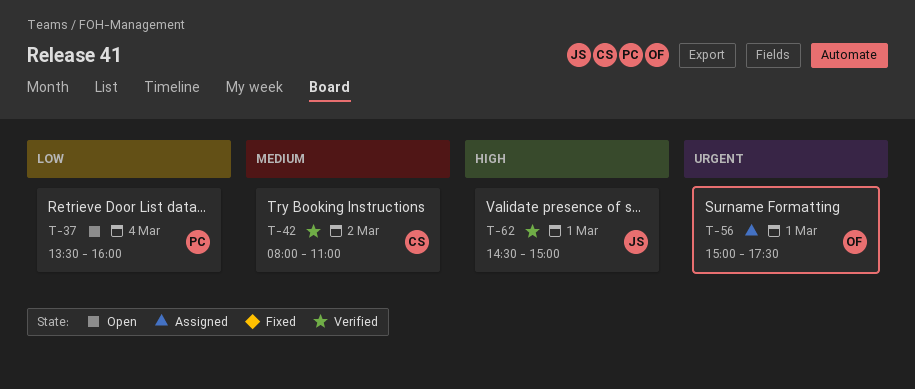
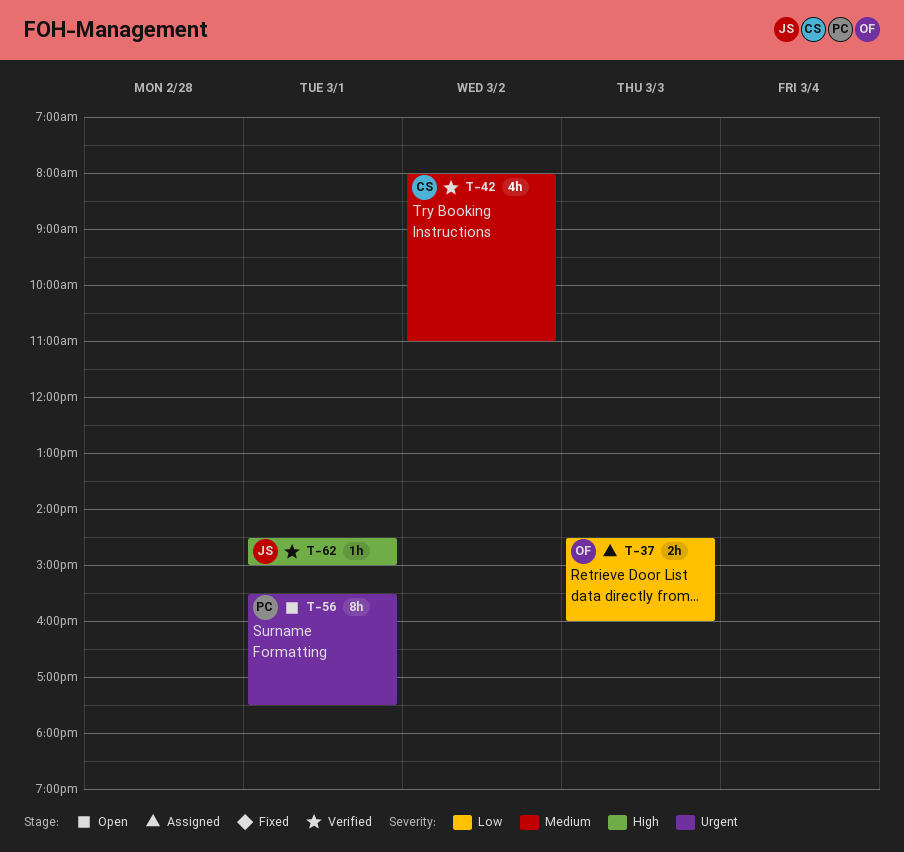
T-37, status: Open -> Assigned
T-37, owner: PC -> OF
T-37, day: Mar 4 -> Mar 3
T-37, begins: 13:30 -> 14:30
T-56, status: Assigned -> Open
T-56, owner: OF -> PC
T-56, begins: 15:00 -> 15:30

